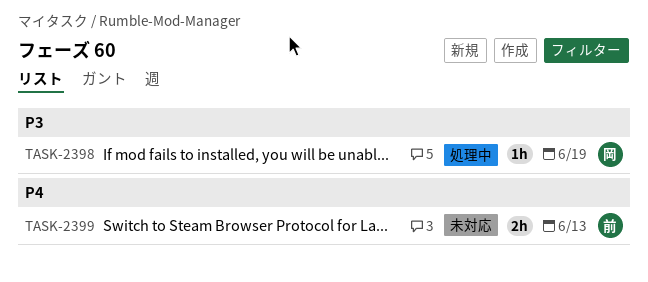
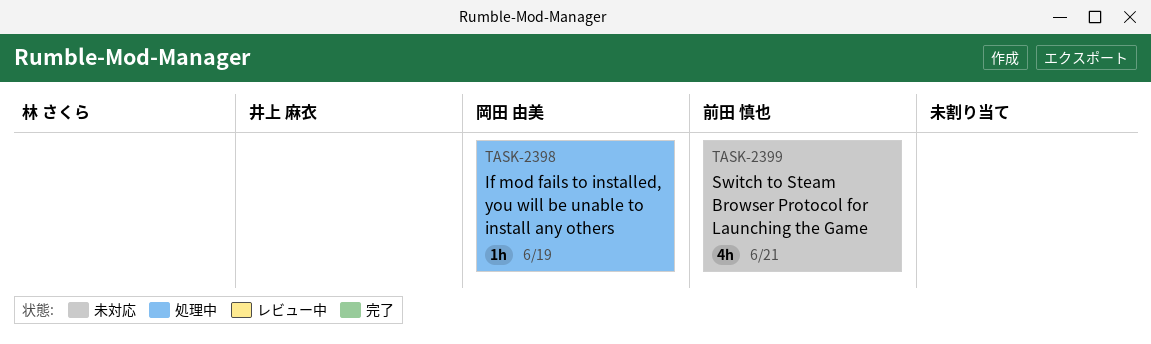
TASK-2399, estimate: 2h -> 4h
TASK-2399, due: Jun 13 -> Jun 21

